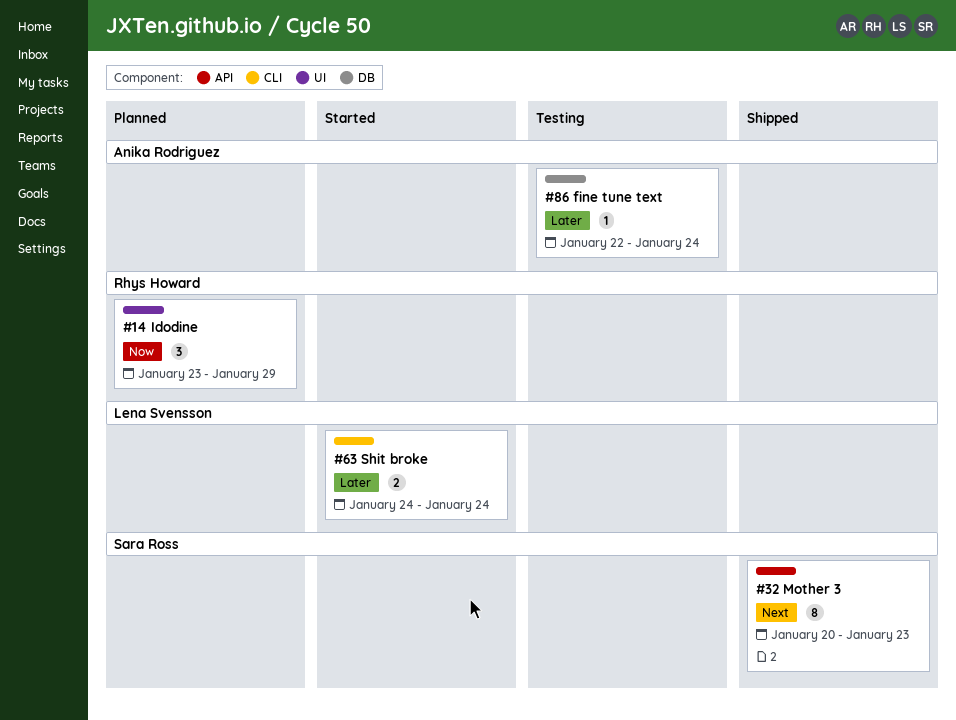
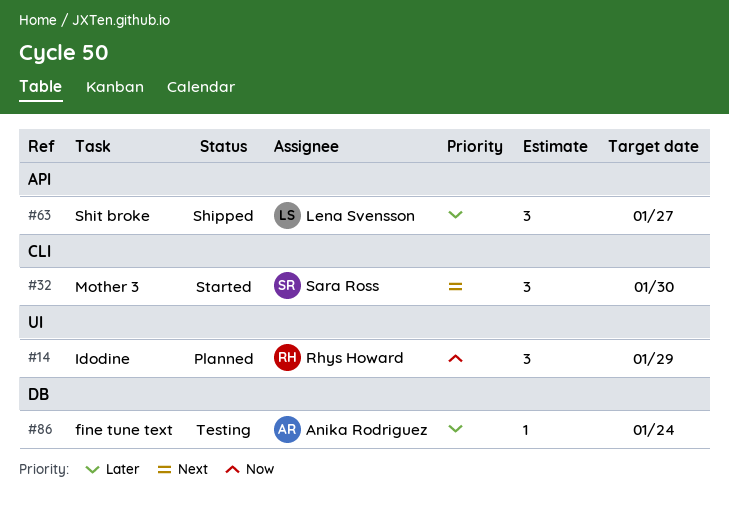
#32, status: Shipped -> Started
#32, label: API -> CLI
#32, estimate: 8 -> 3
#32, due: Jan 23 -> Jan 30
#63, status: Started -> Shipped
#63, label: CLI -> API
#63, estimate: 2 -> 3
#63, due: Jan 24 -> Jan 27

